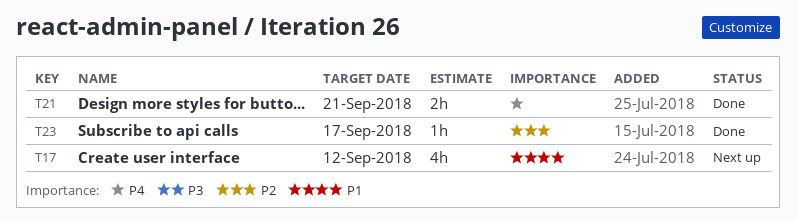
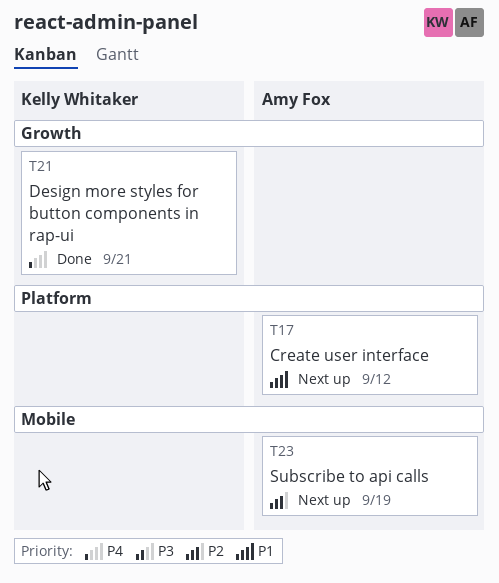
T23, status: Done -> Next up
T23, due: Sep 17 -> Sep 19

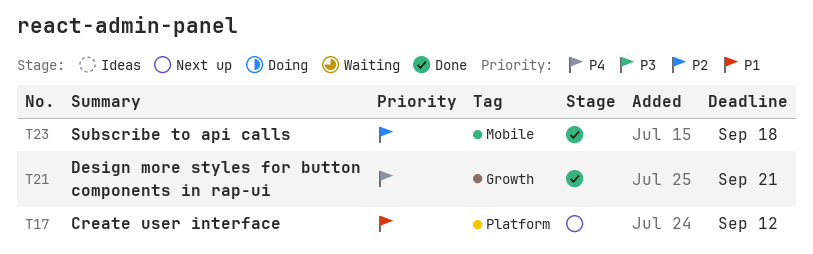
T23, status: Next up -> Done
T23, due: Sep 19 -> Sep 18

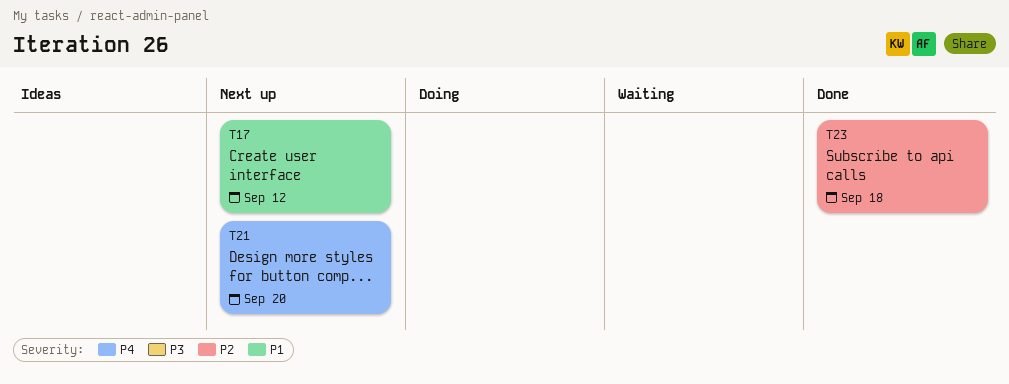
T21, status: Done -> Next up
T21, due: Sep 21 -> Sep 20

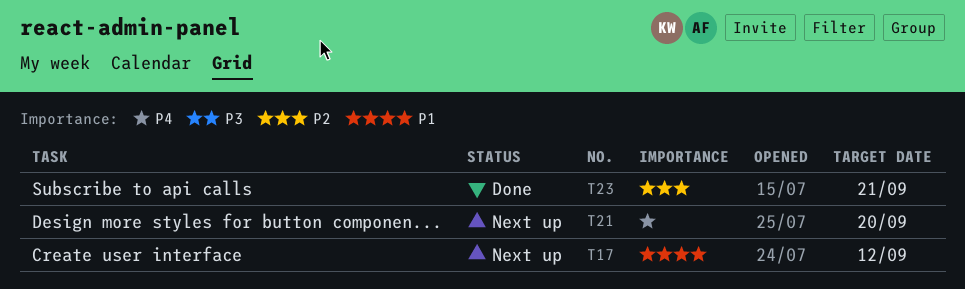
T23, due: Sep 18 -> Sep 21

